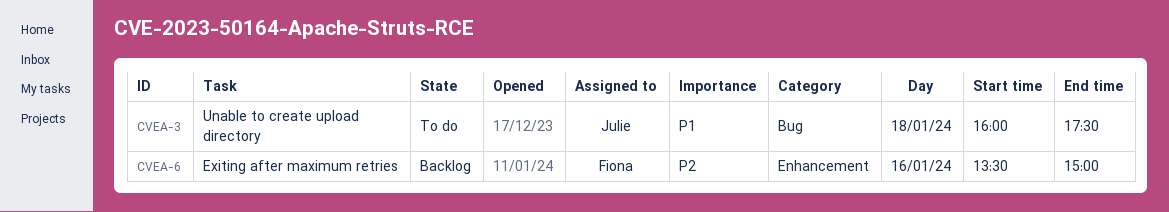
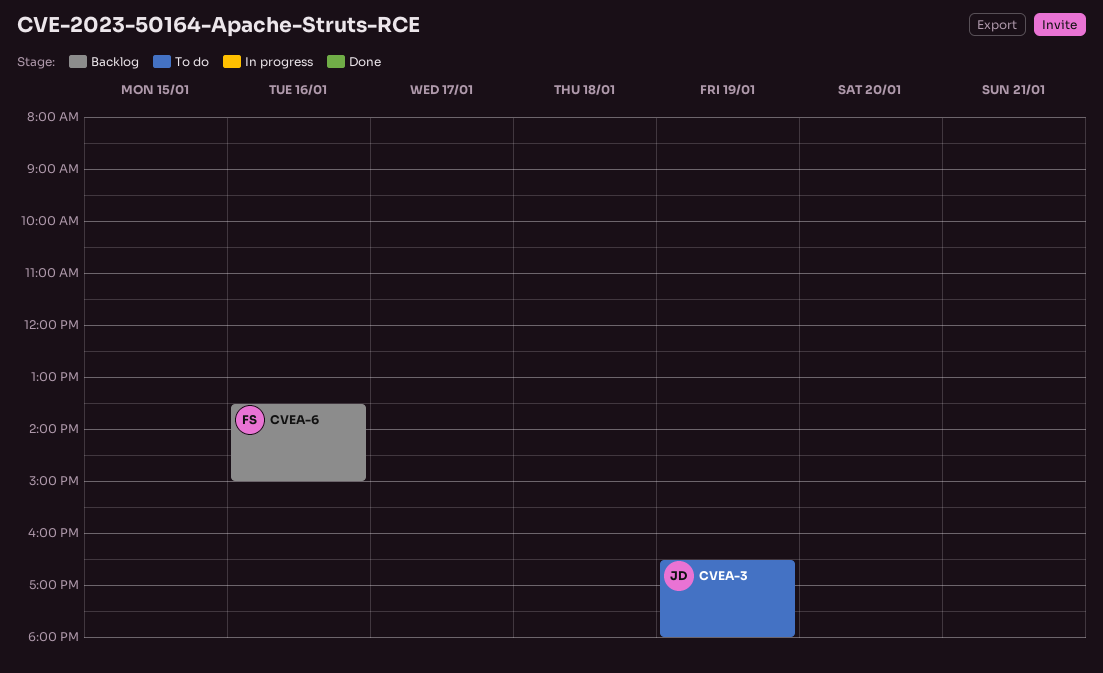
CVEA-3, day: Jan 18 -> Jan 19
CVEA-3, begins: 16:00 -> 16:30
CVEA-3, ends: 17:30 -> 18:00

